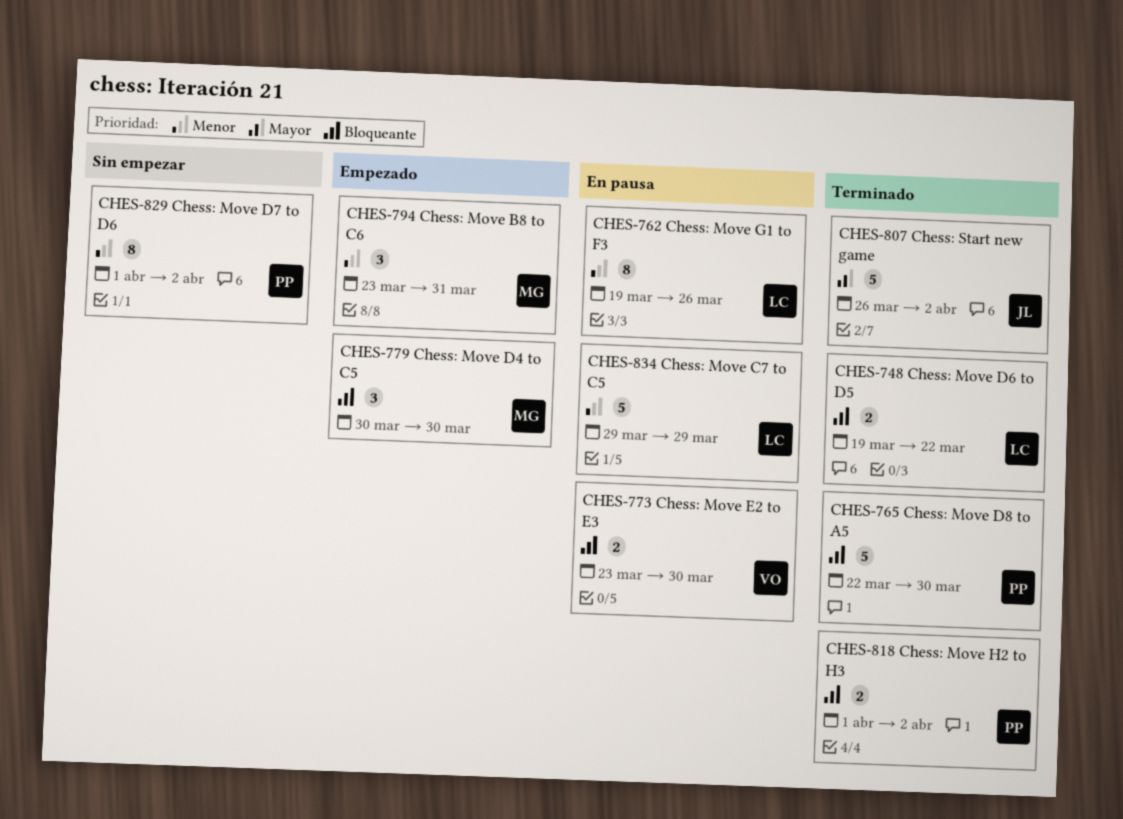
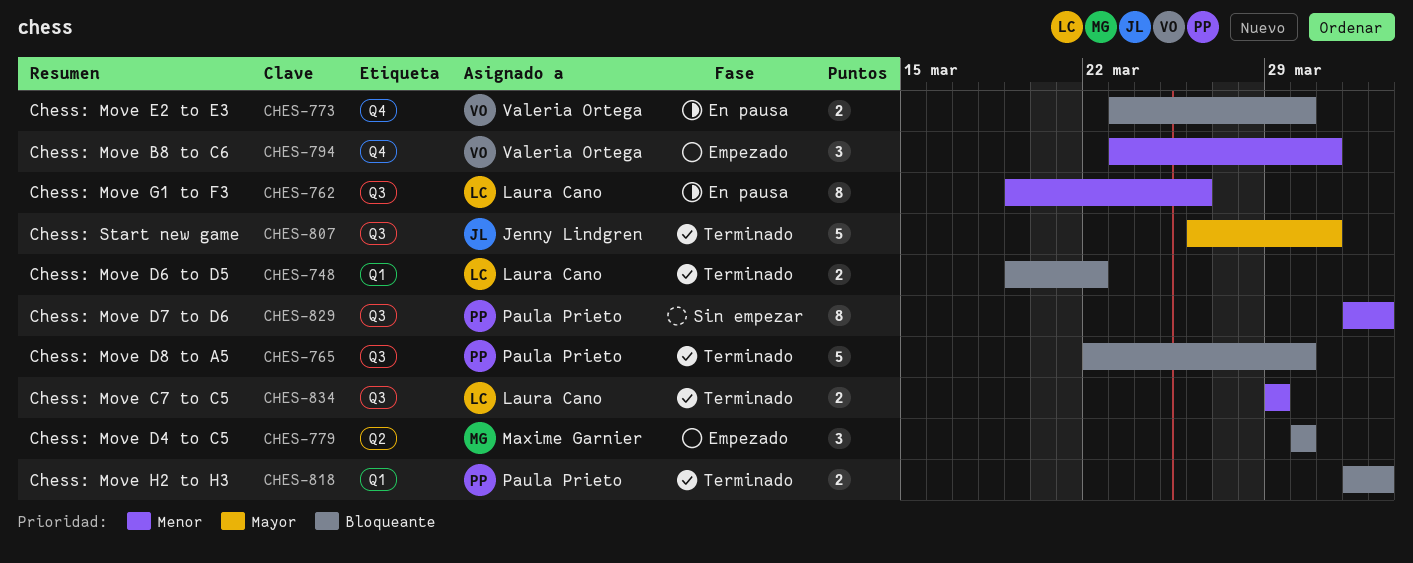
CHES-794, owner: Maxime Garnier -> Valeria Ortega
CHES-807, due: Apr 2 -> Mar 31
CHES-834, status: En pausa -> Terminado
CHES-834, estimate: 5 -> 2

